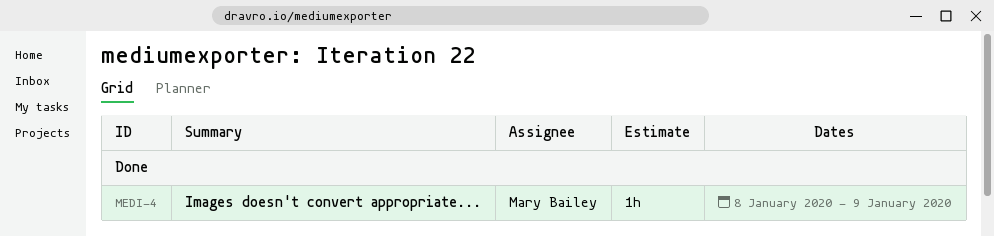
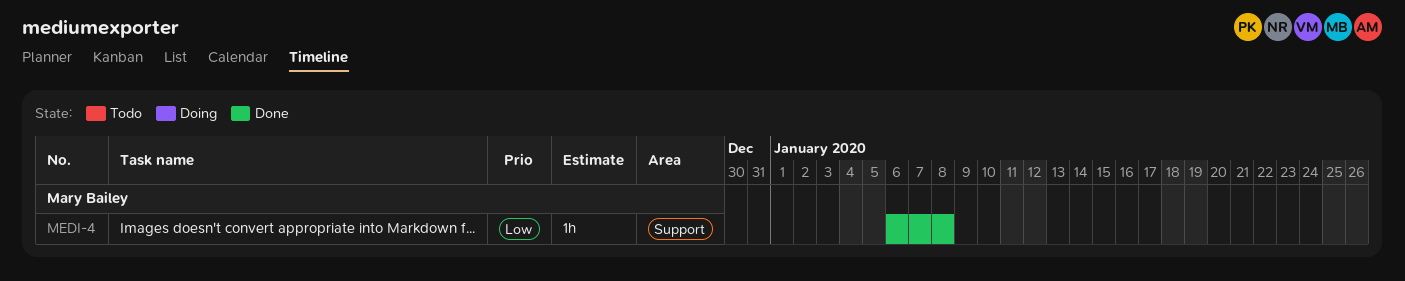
MEDI-4, start: Jan 8 -> Jan 6
MEDI-4, due: Jan 9 -> Jan 8

